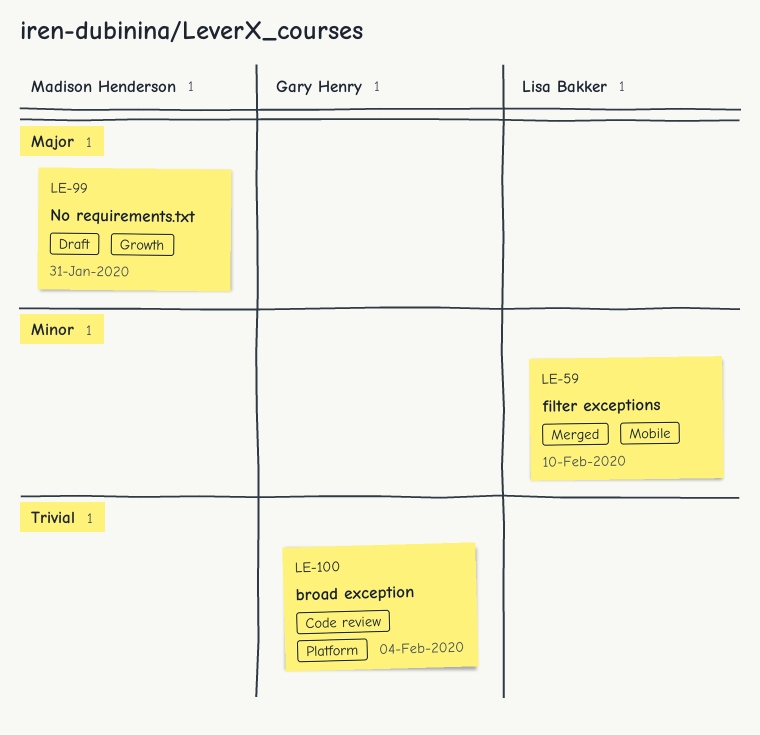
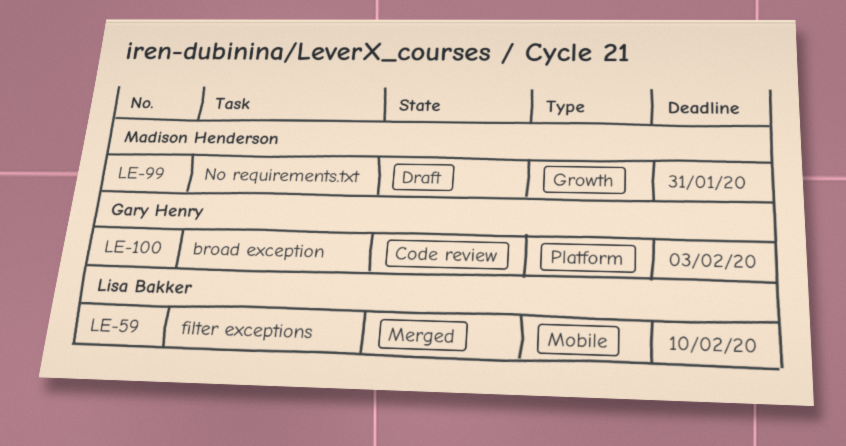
LE-100, due: Feb 4 -> Feb 3

